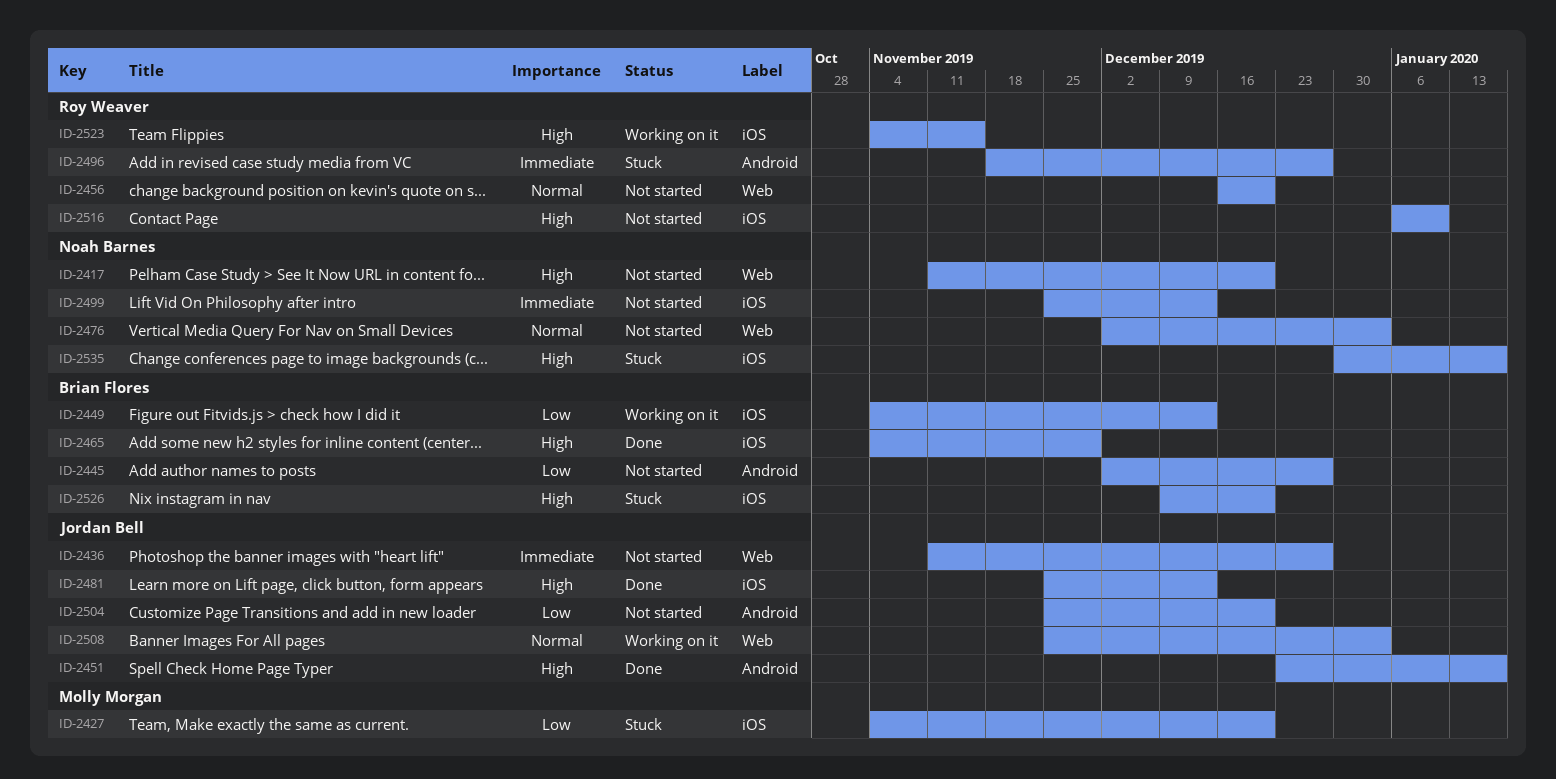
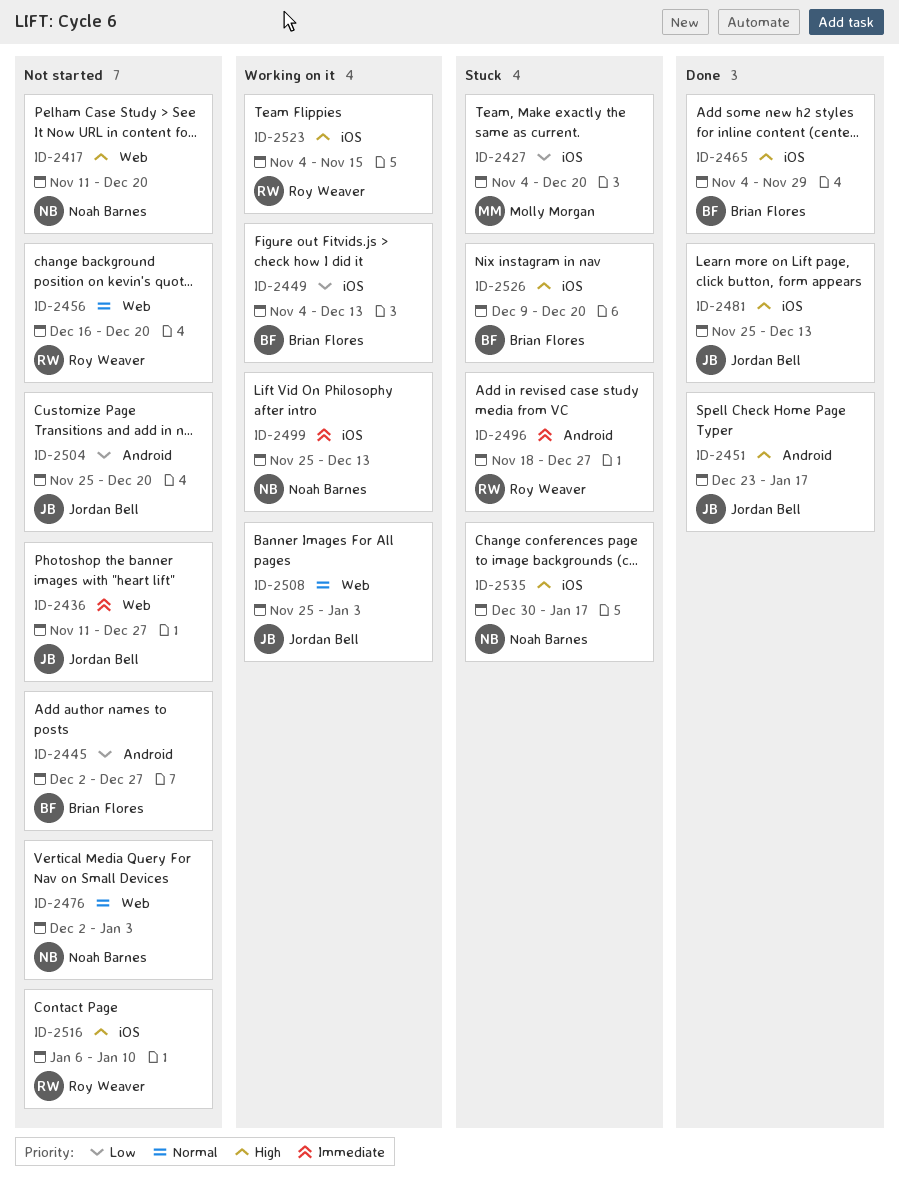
ID-2499, status: Not started -> Working on it

